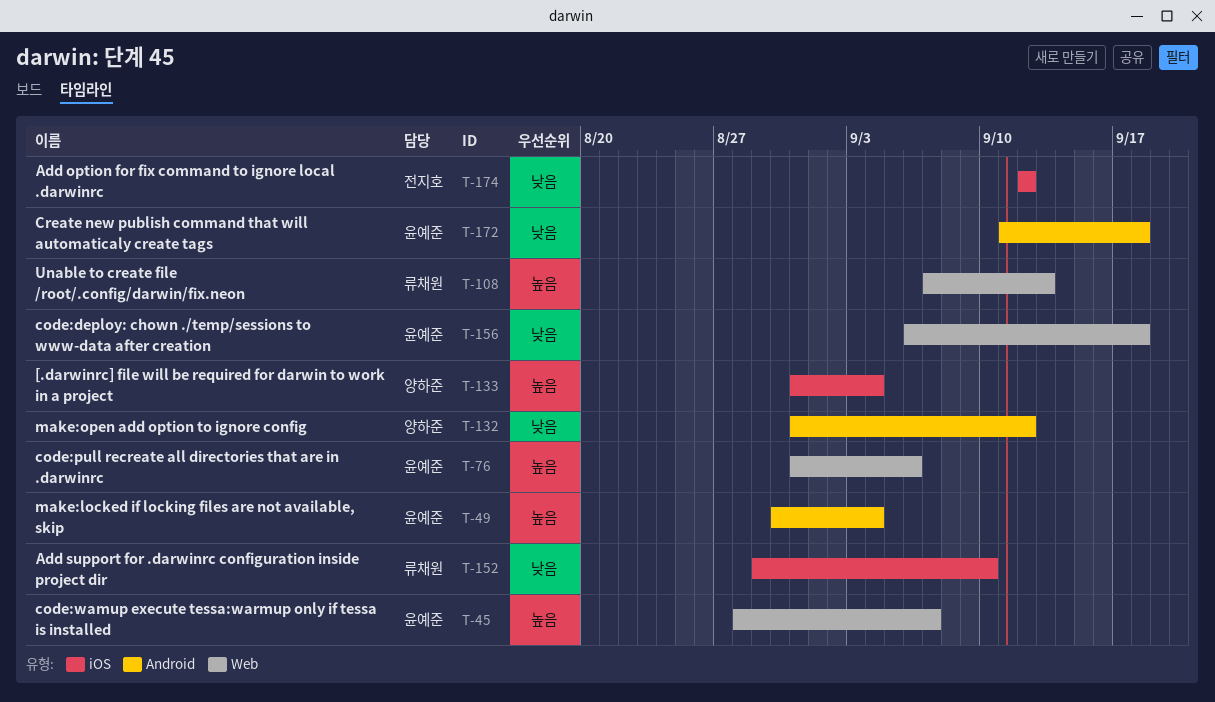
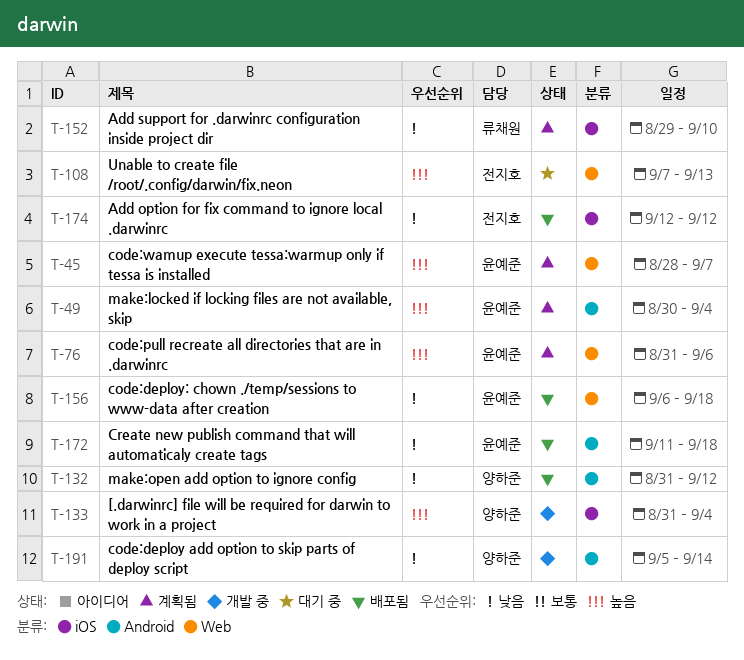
T-108, owner: 류채원 -> 전지호
T-191: none -> present

